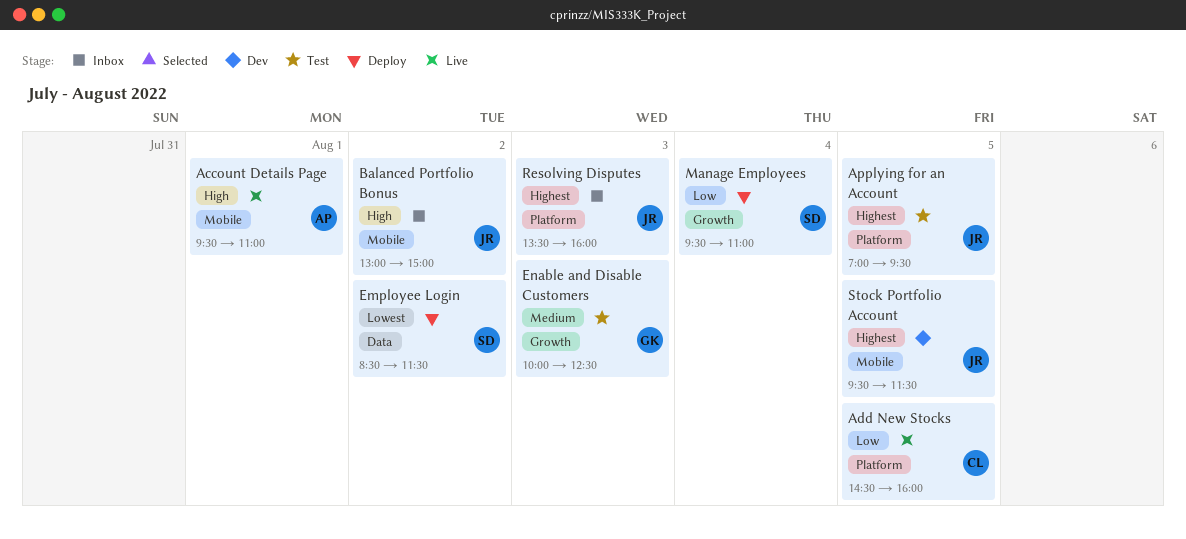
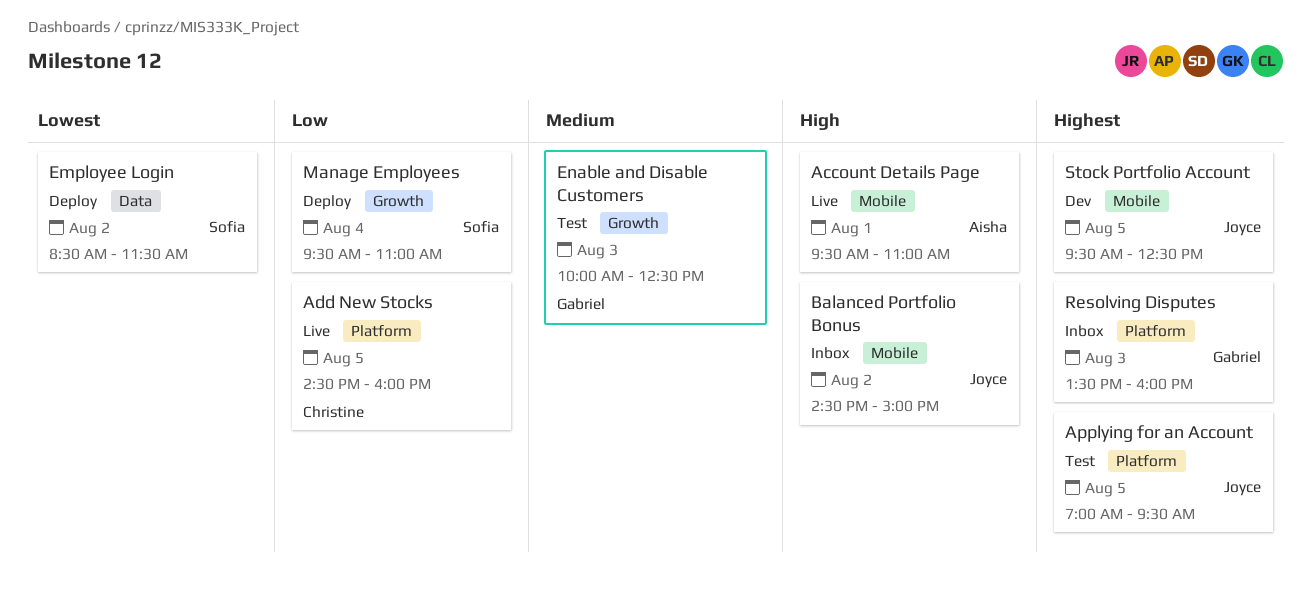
Balanced Portfolio Bonus, begins: 13:00 -> 14:30
Resolving Disputes, owner: Joyce -> Gabriel
Stock Portfolio Account, ends: 11:30 -> 12:30

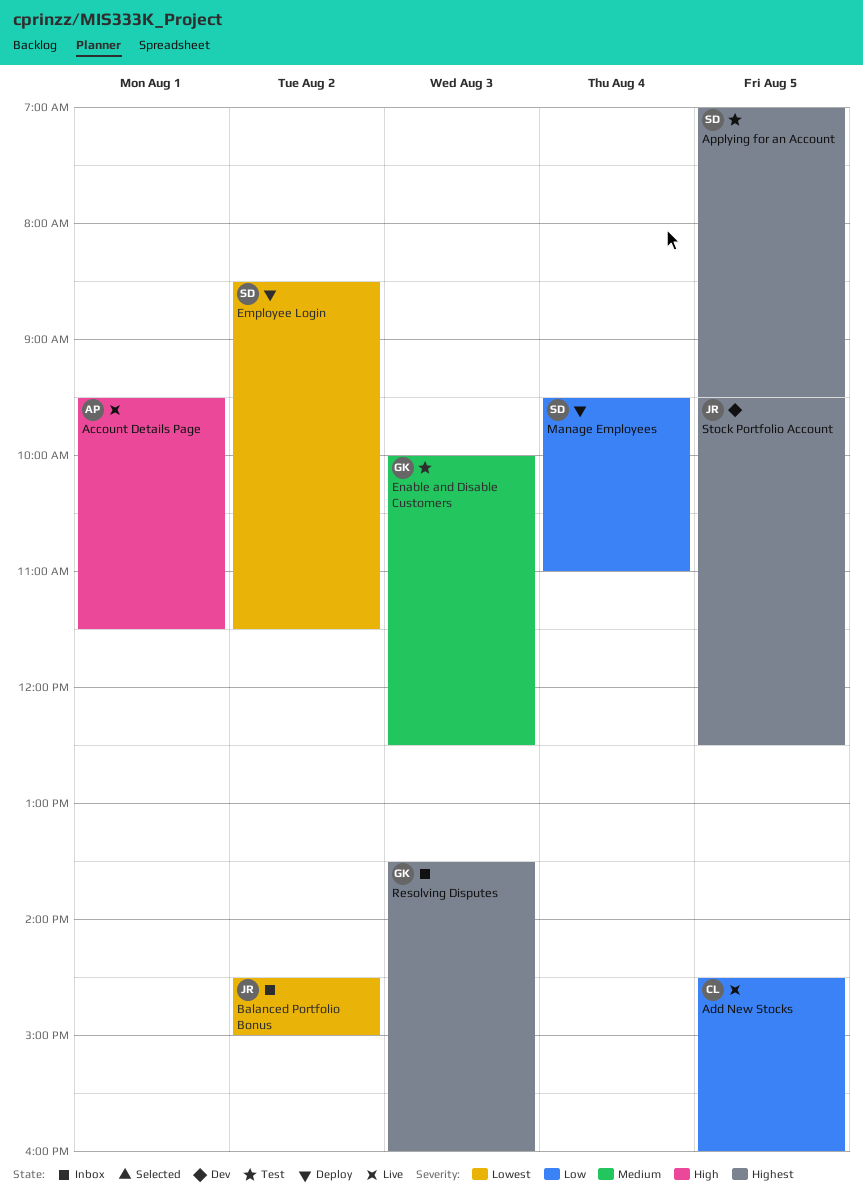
Account Details Page, ends: 11:00 -> 11:30
Applying for an Account, owner: Joyce -> Sofia
Balanced Portfolio Bonus, priority: High -> Lowest

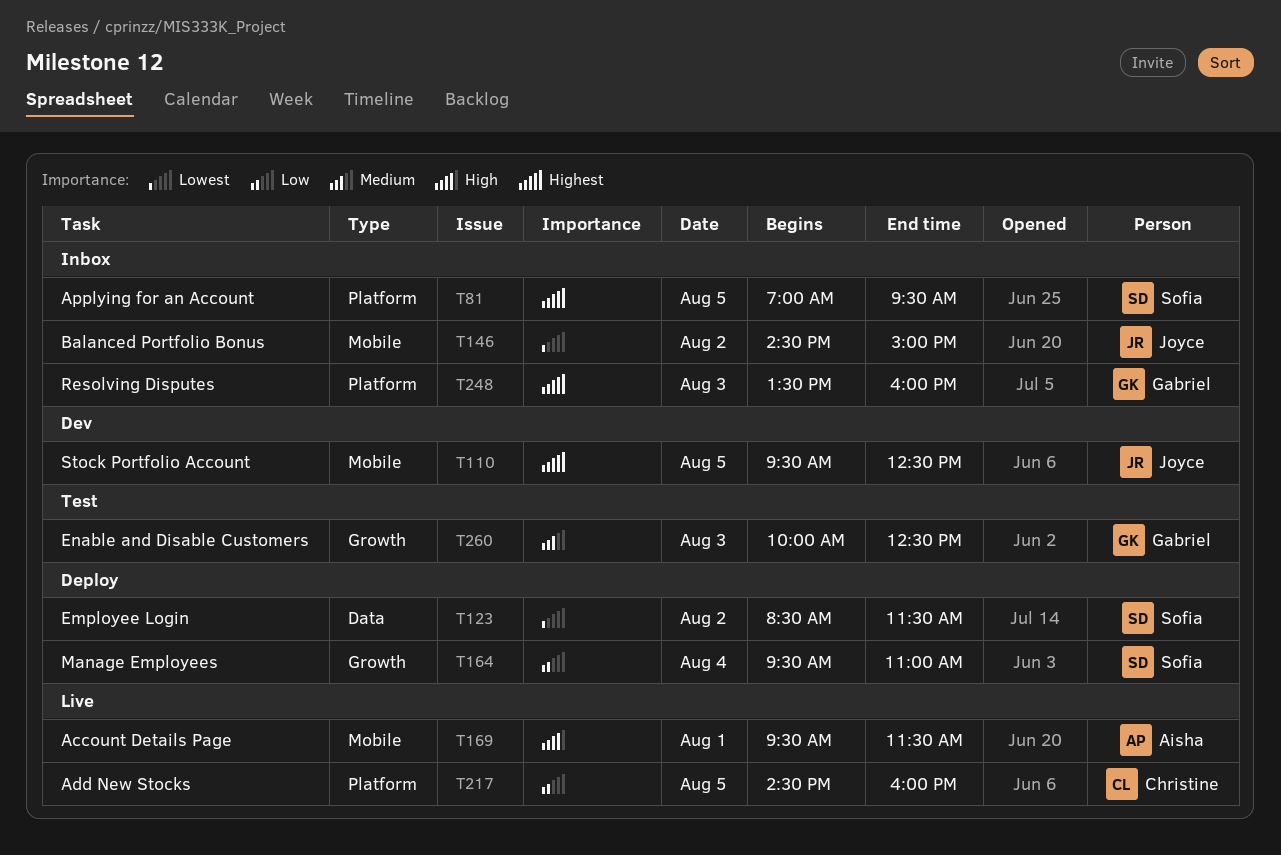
Applying for an Account, status: Test -> Inbox

